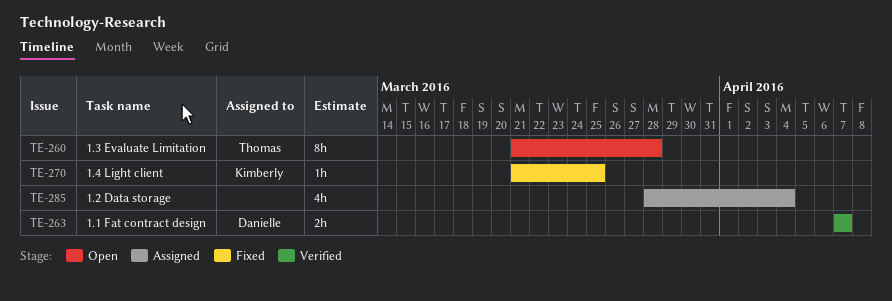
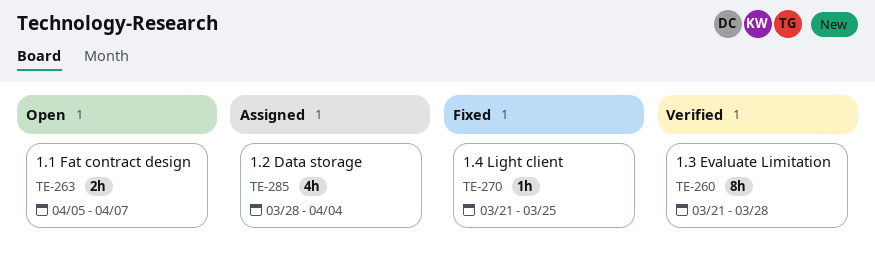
TE-260, status: Open -> Verified
TE-263, status: Verified -> Open
TE-263, start: Apr 7 -> Apr 5

